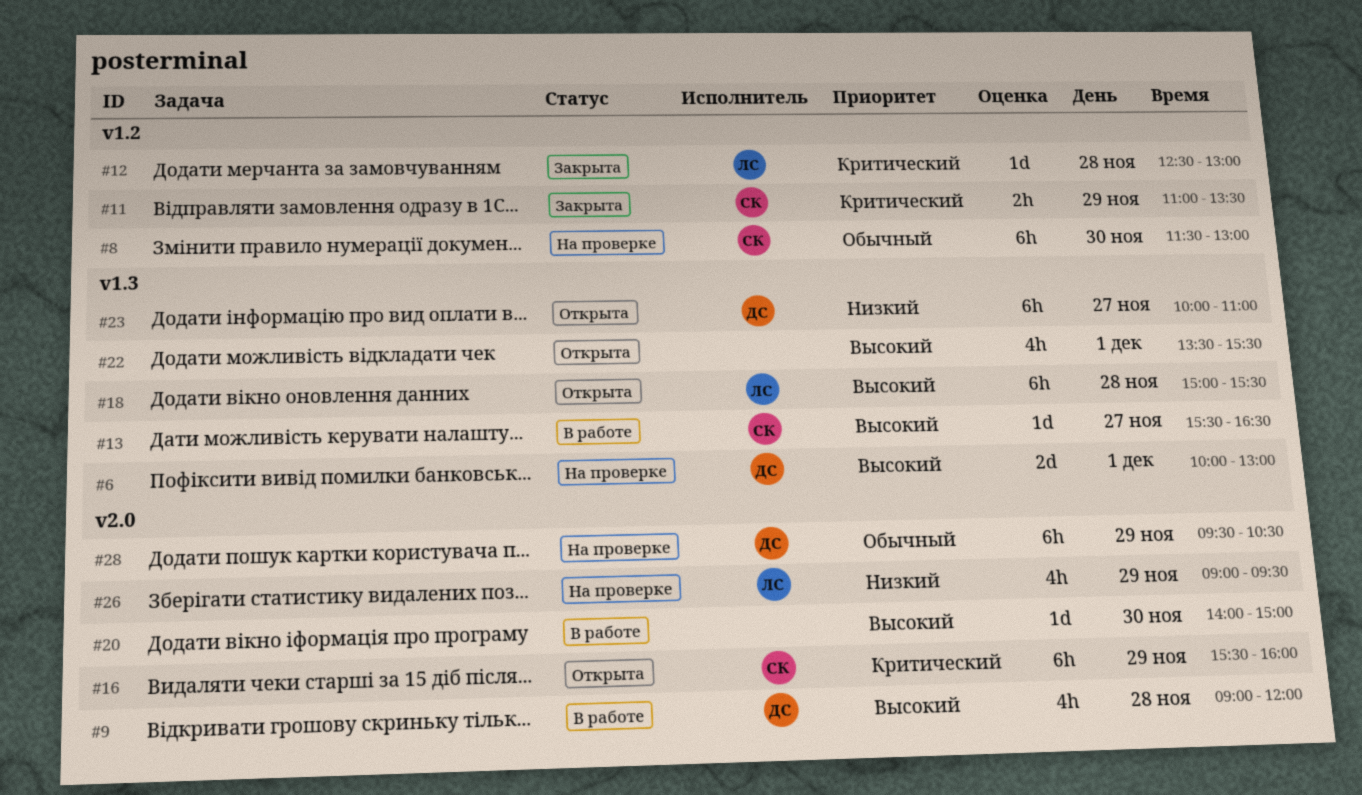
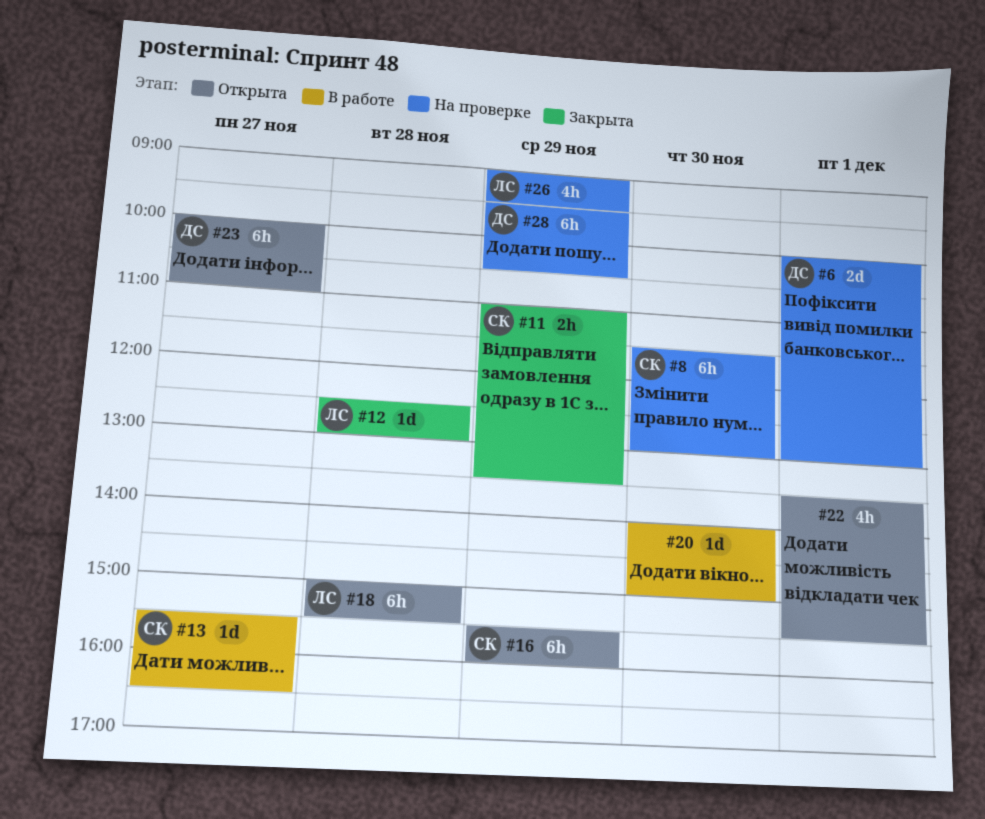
#9: present -> none

